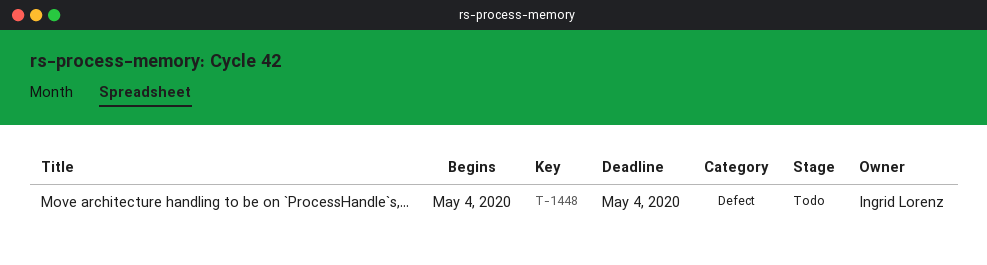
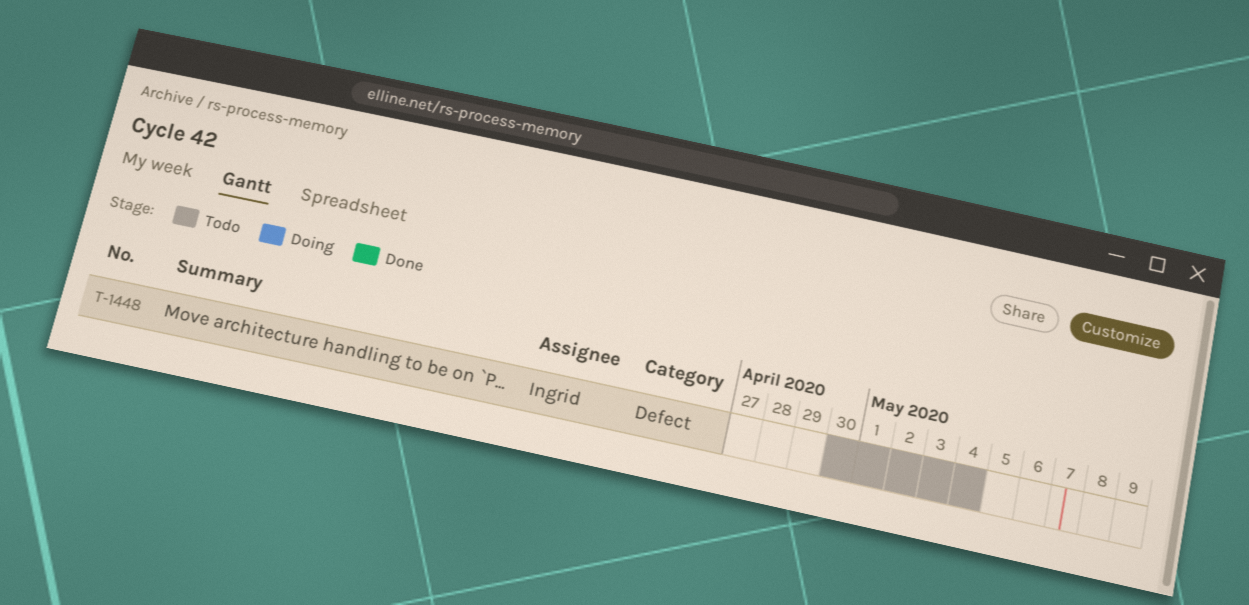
T-1448, start: May 4 -> Apr 30

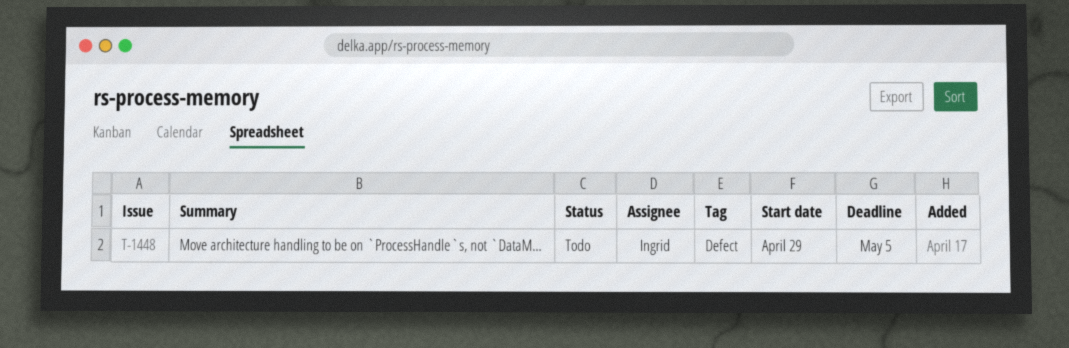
T-1448, start: Apr 30 -> Apr 29
T-1448, due: May 4 -> May 5

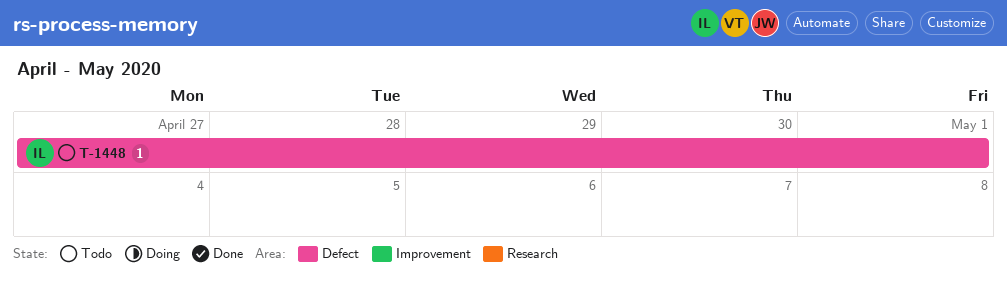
T-1448, start: Apr 29 -> Apr 27
T-1448, due: May 5 -> May 1

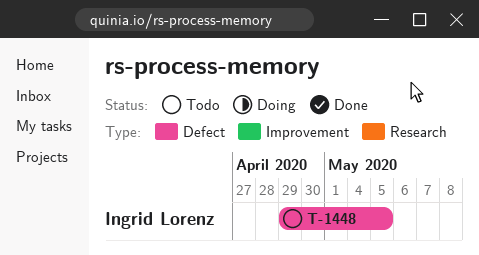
T-1448, start: Apr 27 -> Apr 29
T-1448, due: May 1 -> May 5

